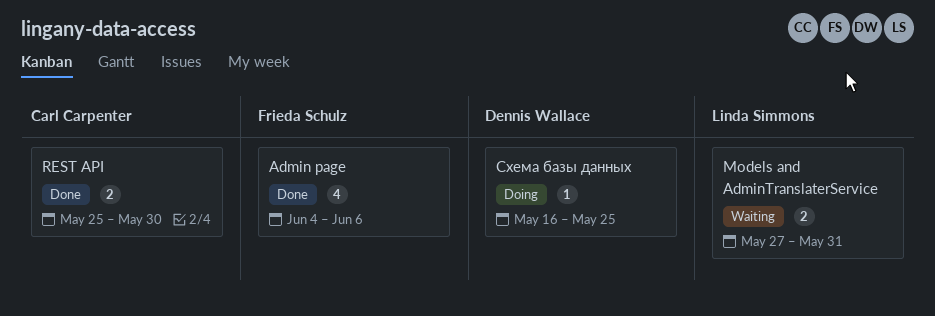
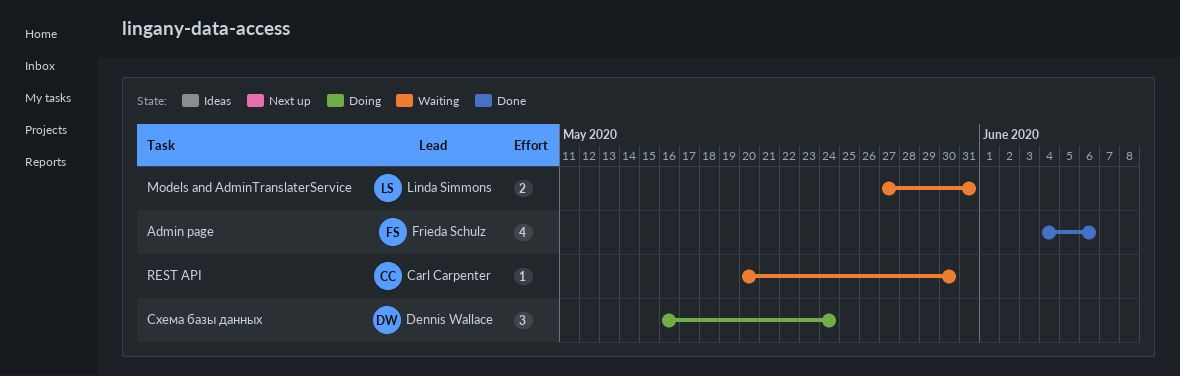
REST API, status: Done -> Waiting
REST API, estimate: 2 -> 1
REST API, start: May 25 -> May 20
Схема базы данных, estimate: 1 -> 3
Схема базы данных, due: May 25 -> May 24

